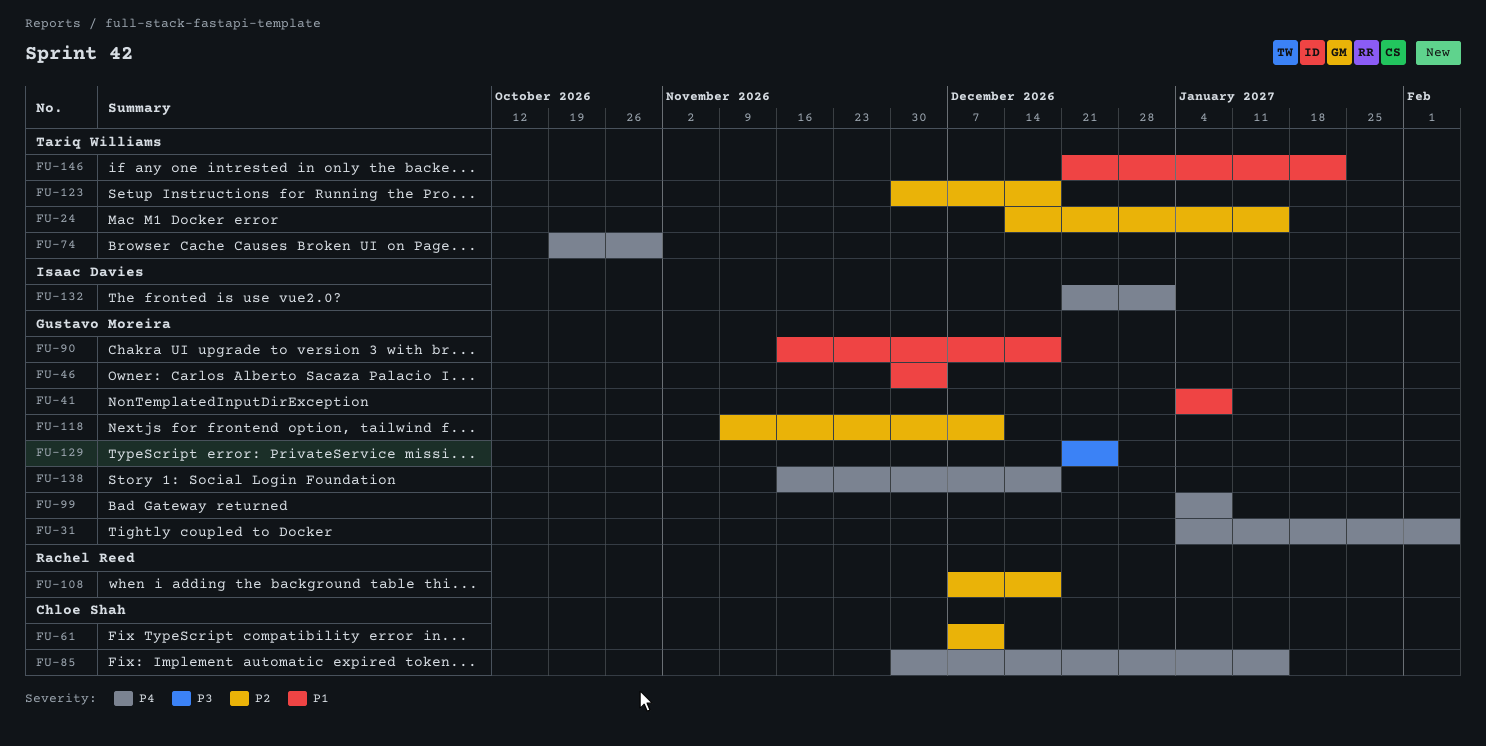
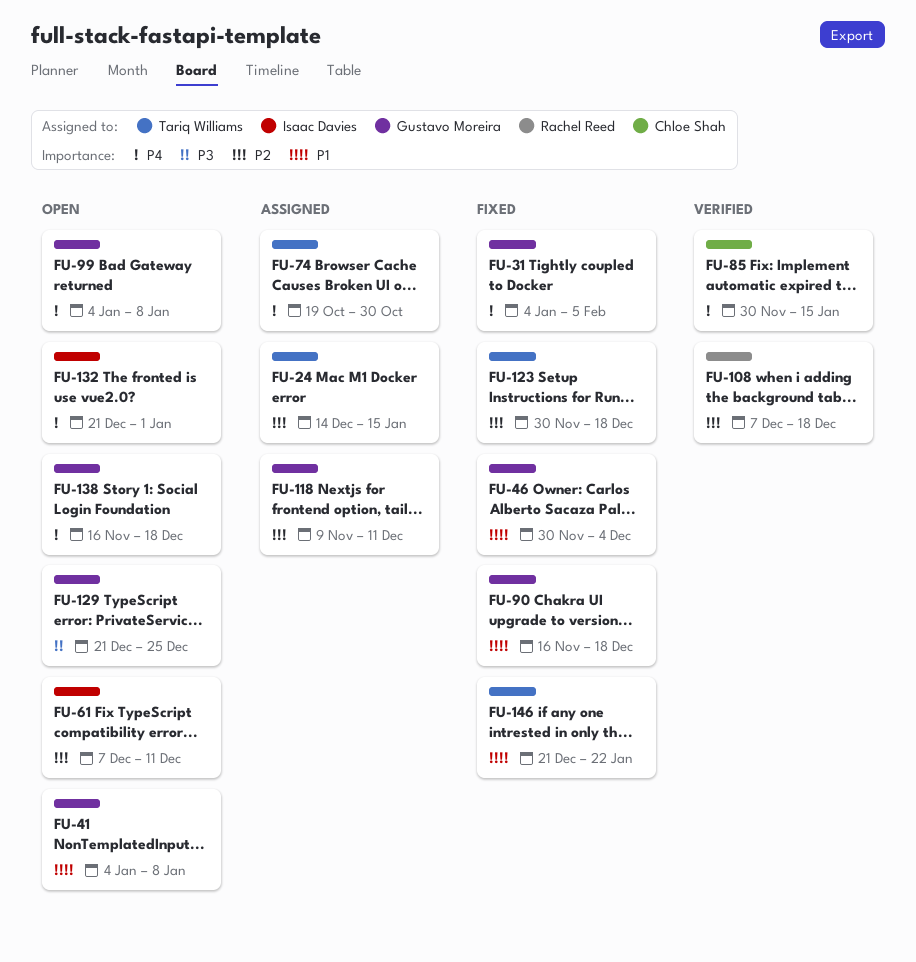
FU-61, owner: Chloe Shah -> Isaac Davies

